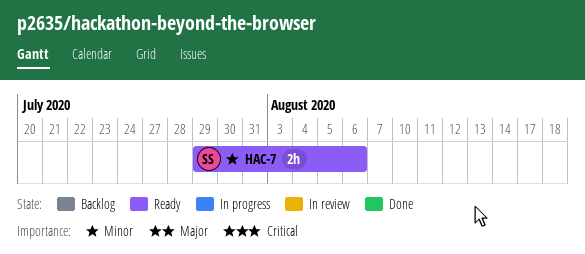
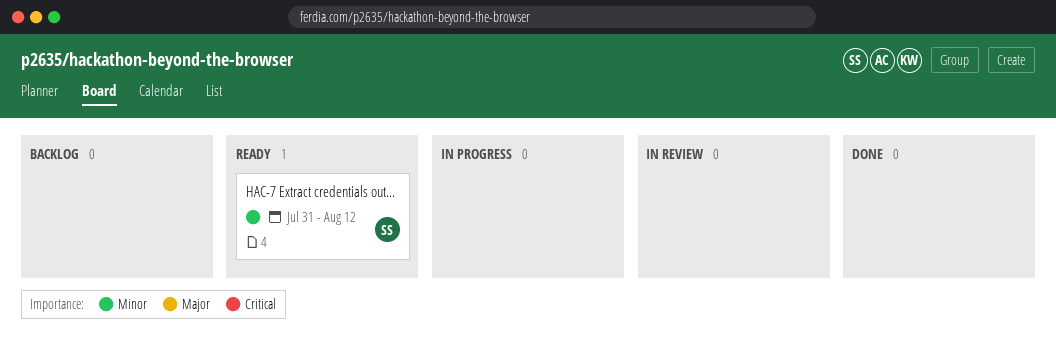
HAC-7, start: Jul 29 -> Jul 31
HAC-7, due: Aug 6 -> Aug 12

